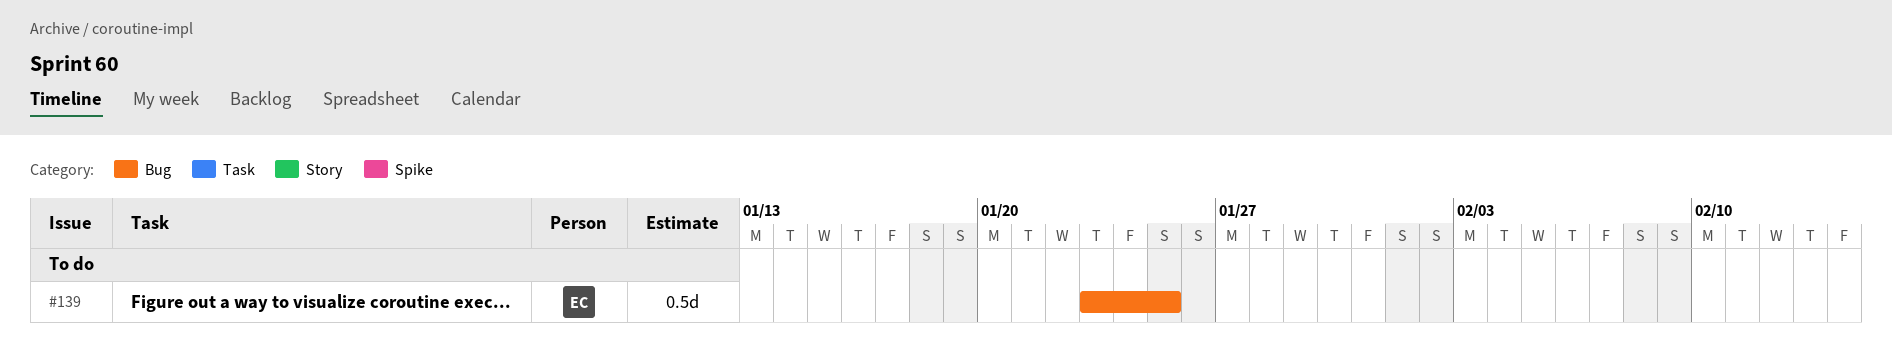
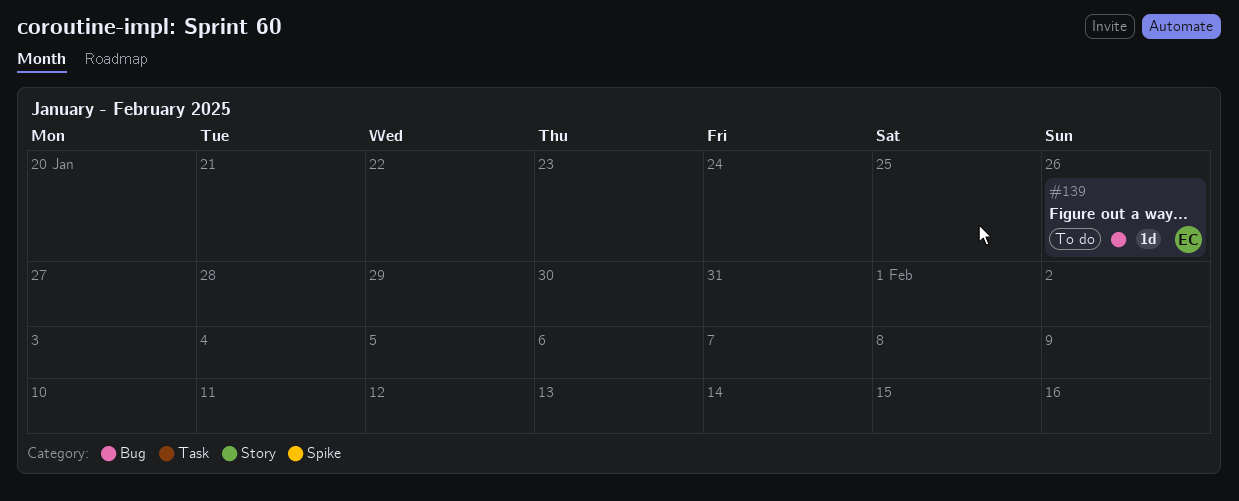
#139, estimate: 0.5d -> 1d
#139, due: Jan 25 -> Jan 26

